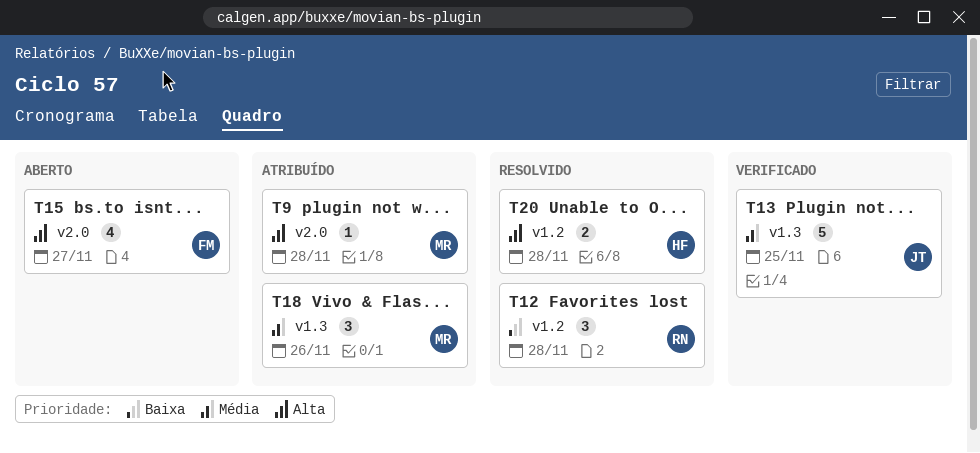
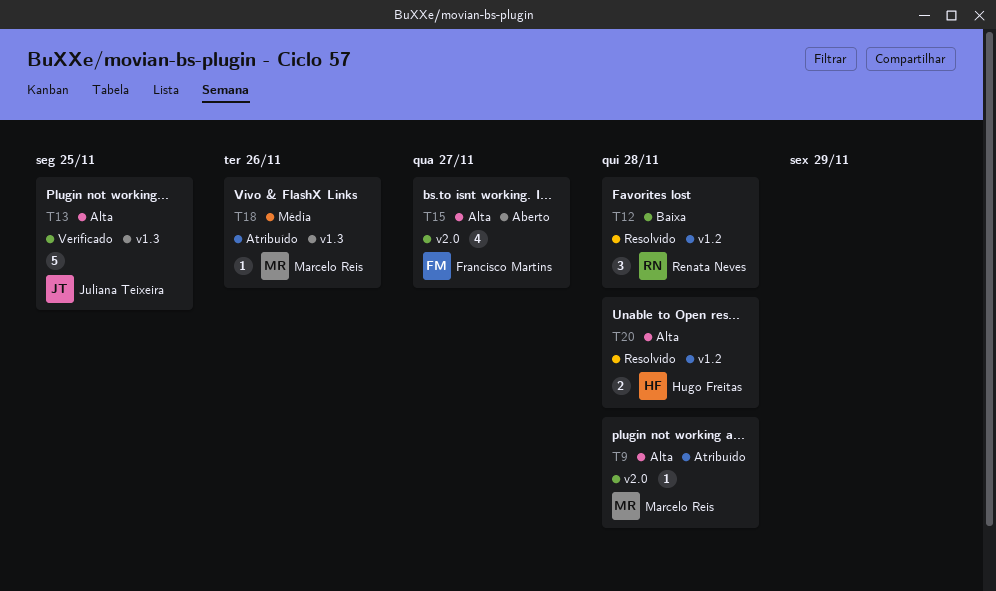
T13, priority: Média -> Alta
T18, estimate: 3 -> 1

